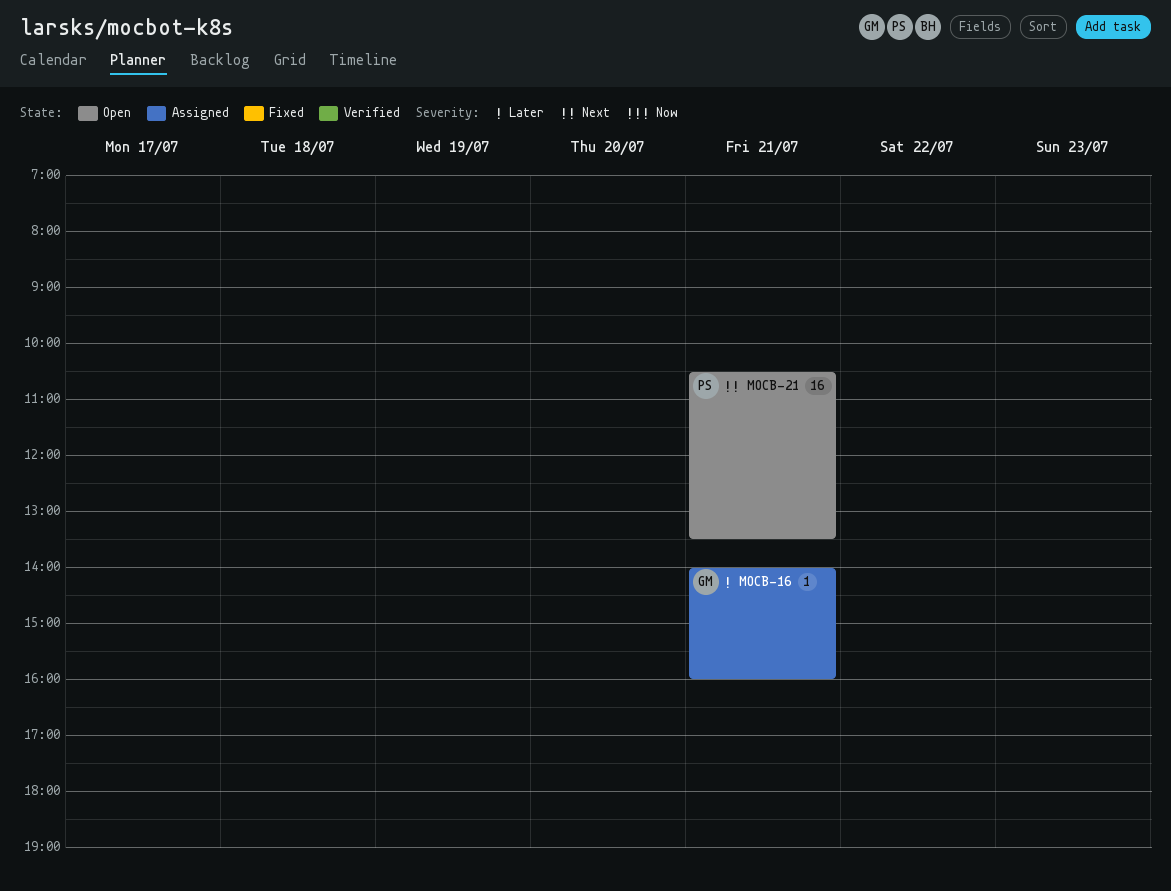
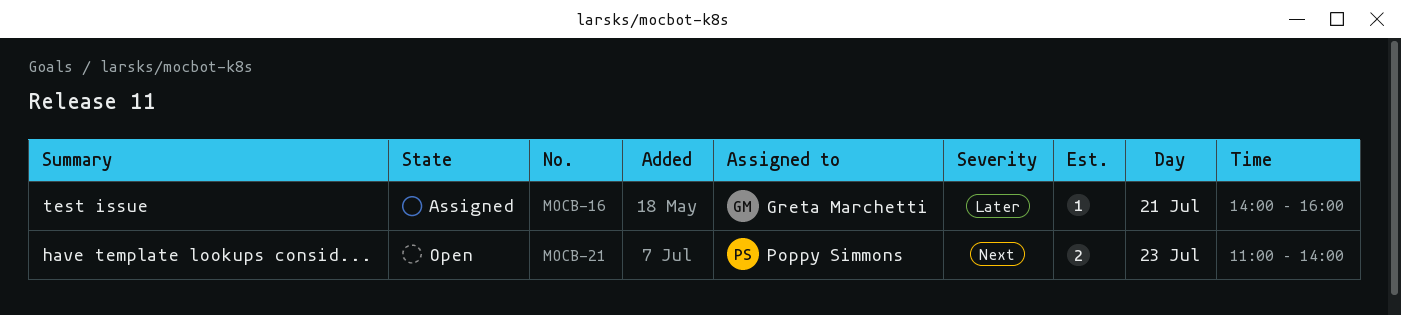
MOCB-21, estimate: 16 -> 2
MOCB-21, day: Jul 21 -> Jul 23
MOCB-21, begins: 10:30 -> 11:00
MOCB-21, ends: 13:30 -> 14:00

